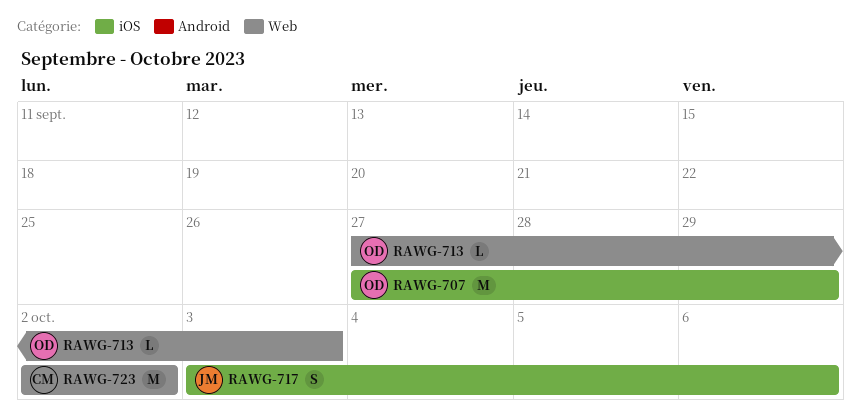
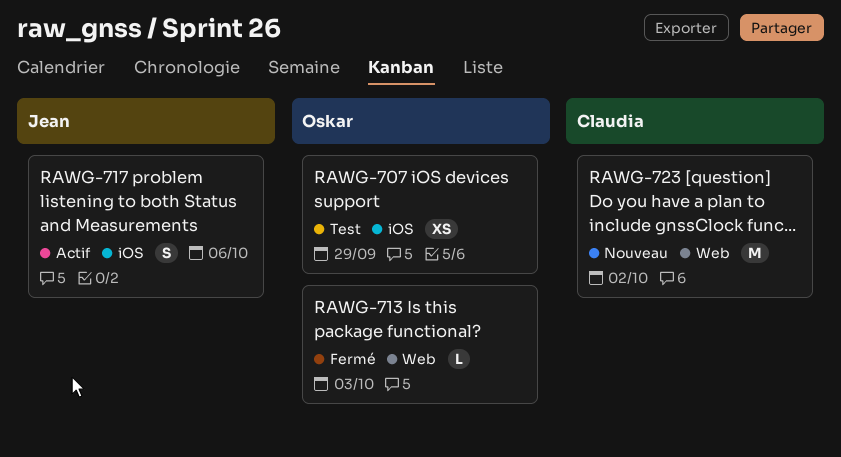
RAWG-707, estimate: M -> XS

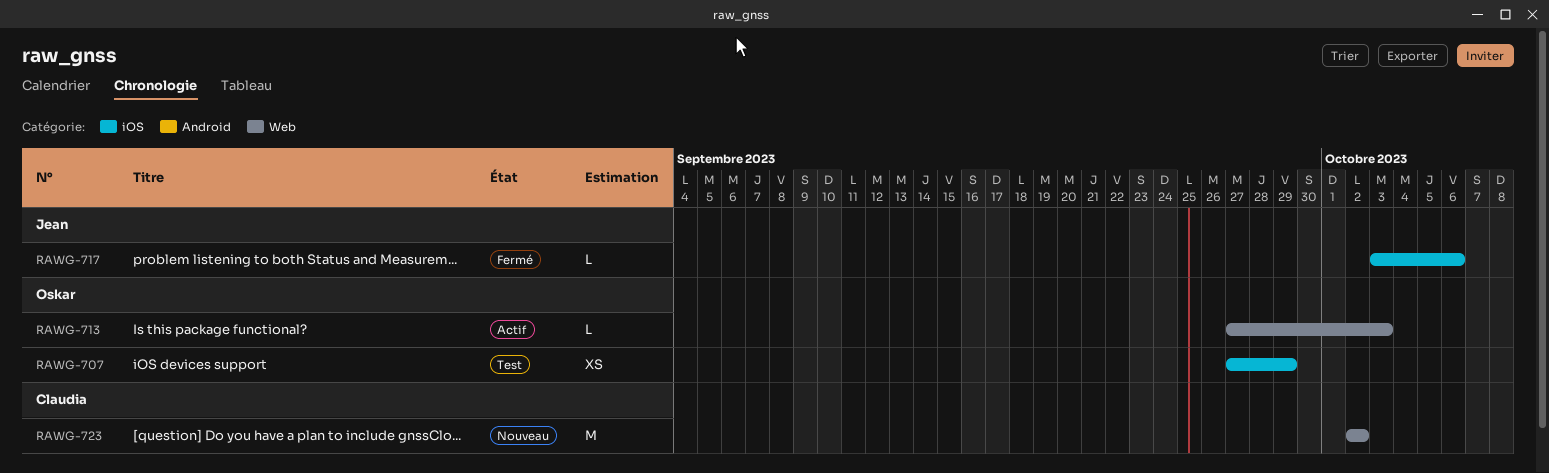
RAWG-713, status: Fermé -> Actif
RAWG-717, status: Actif -> Fermé
RAWG-717, estimate: S -> L

